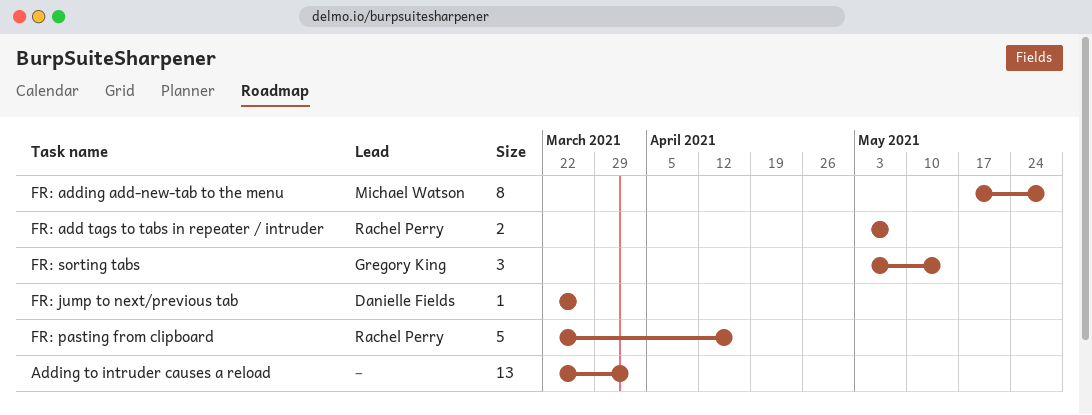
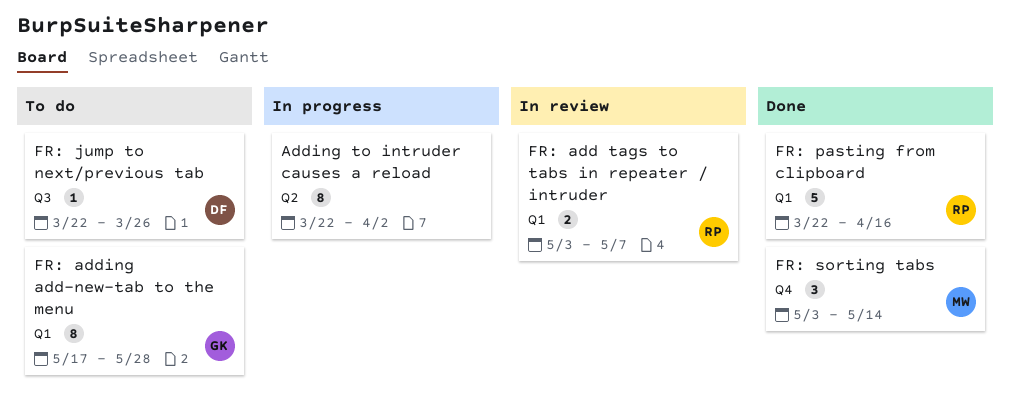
Adding to intruder causes a reload, estimate: 13 -> 8
FR: adding add-new-tab to the menu, owner: Michael Watson -> Gregory King
FR: sorting tabs, owner: Gregory King -> Michael Watson

